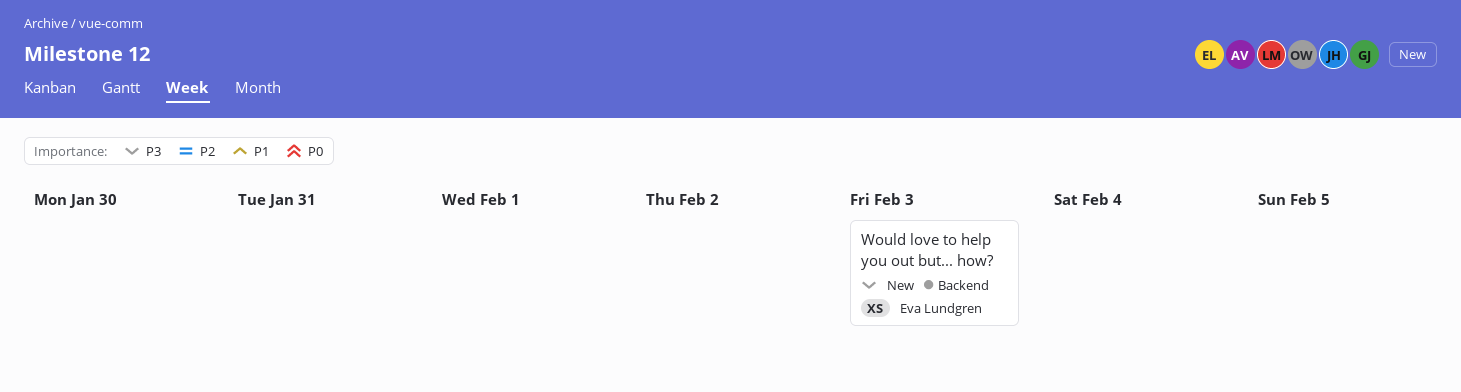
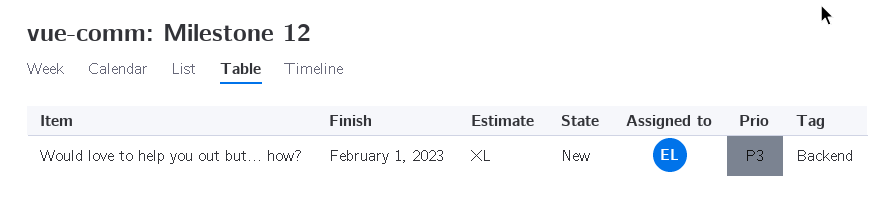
Would love to help you out but... how?, estimate: XS -> XL
Would love to help you out but... how?, due: Feb 3 -> Feb 1

